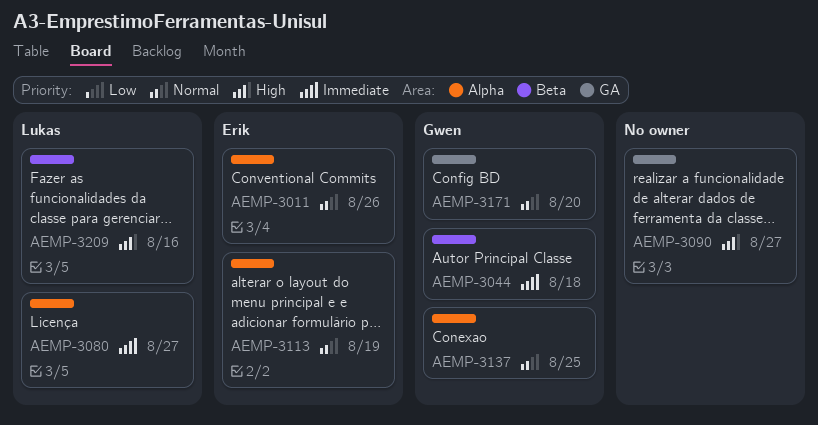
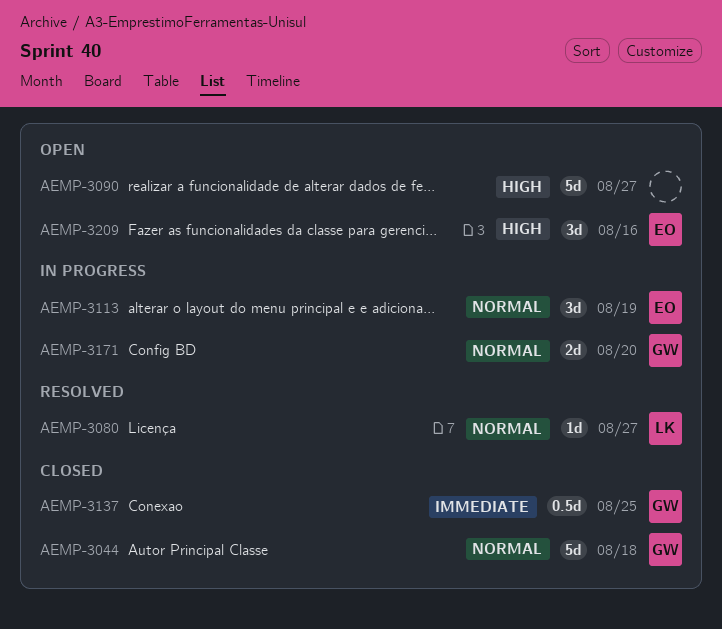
AEMP-3011: present -> none
AEMP-3044, priority: Immediate -> Normal
AEMP-3080, priority: Immediate -> Normal
AEMP-3137, priority: Normal -> Immediate
AEMP-3209, owner: Lukas -> Erik

